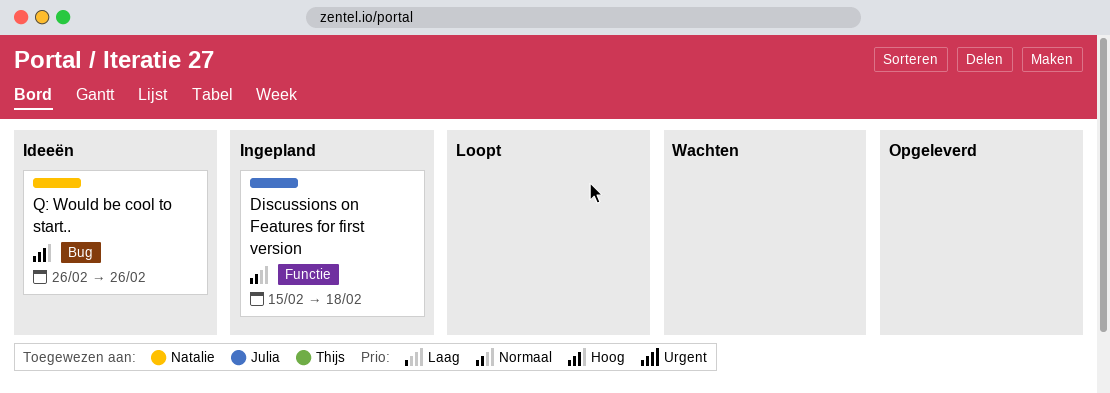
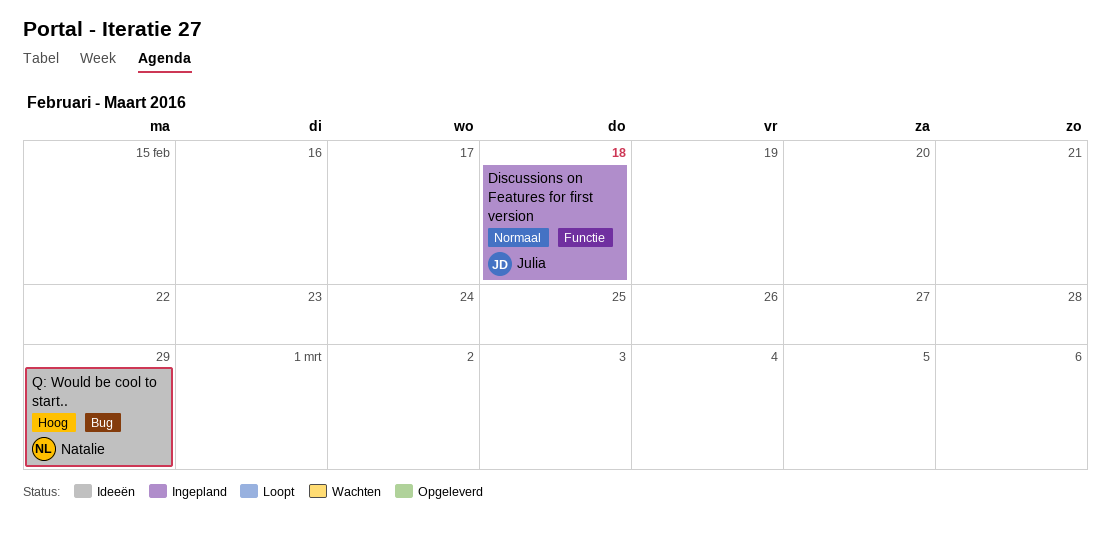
Q: Would be cool to start.., due: Feb 26 -> Feb 29

